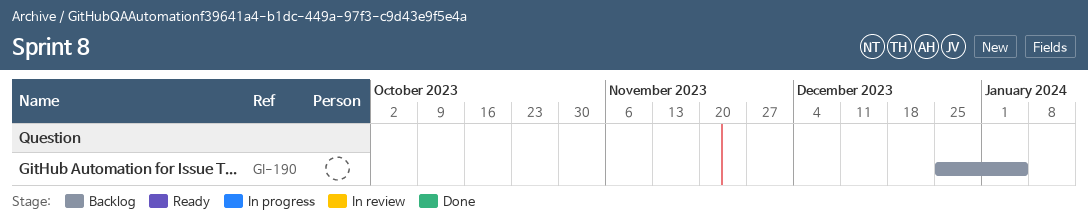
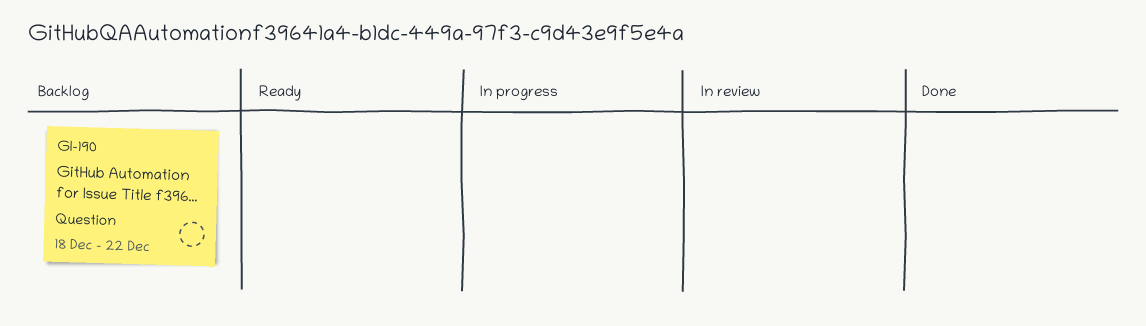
GI-190, start: Dec 25 -> Dec 18
GI-190, due: Jan 5 -> Dec 22

